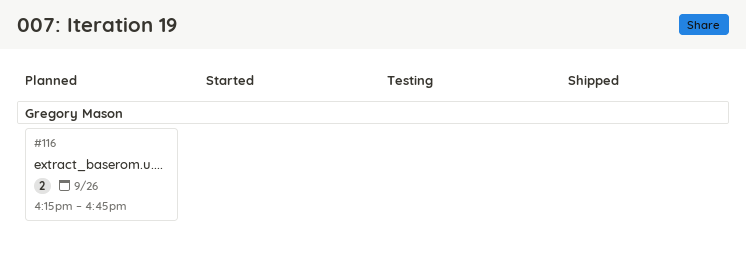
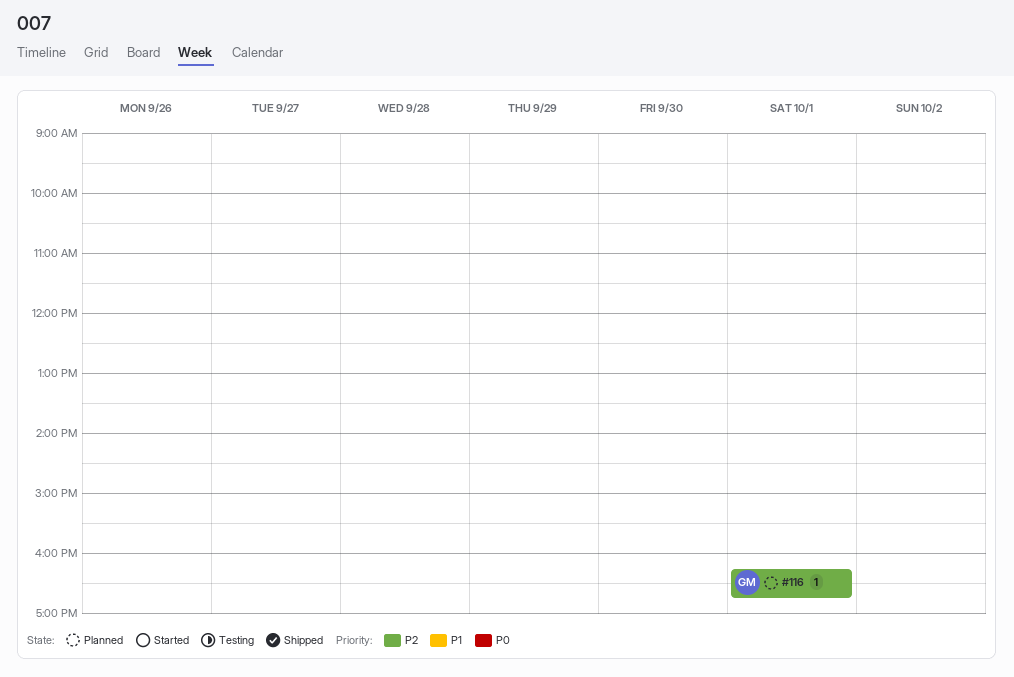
#116, estimate: 2 -> 1
#116, day: Sep 26 -> Oct 1

